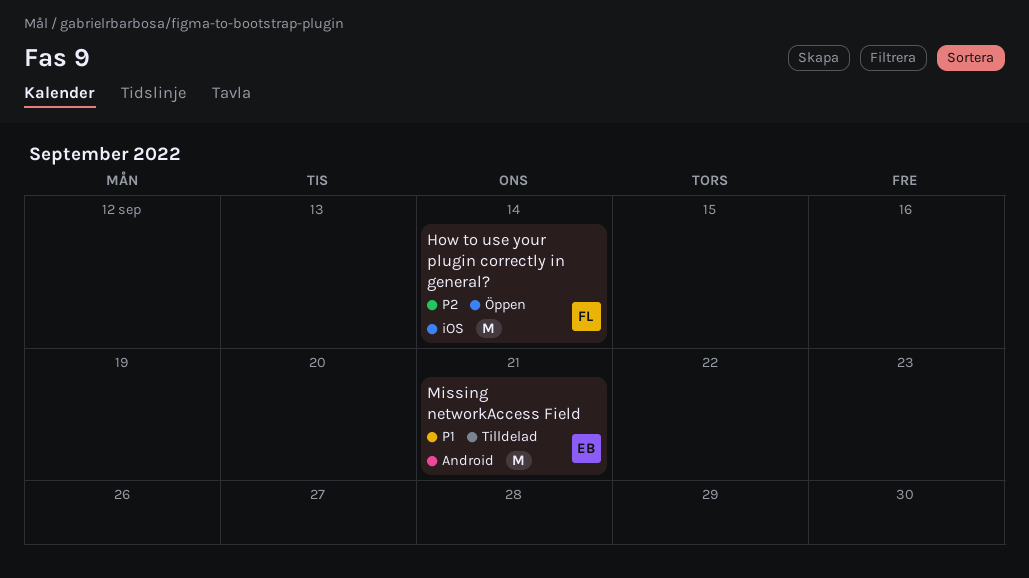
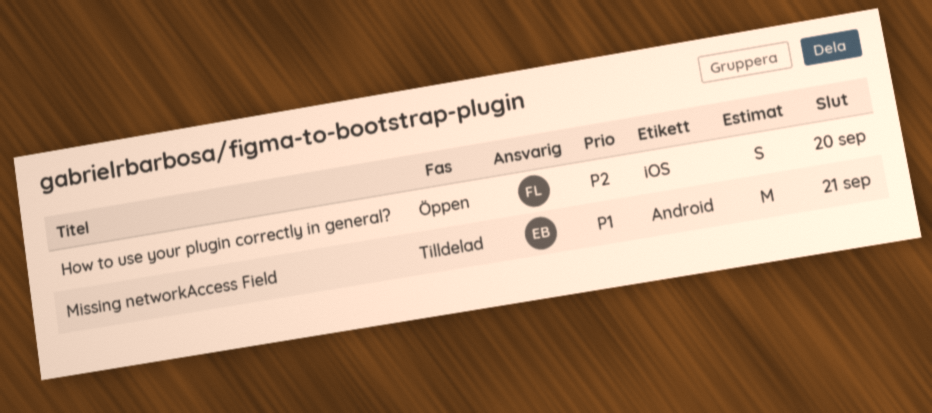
How to use your plugin correctly in general?, estimate: M -> S
How to use your plugin correctly in general?, due: Sep 14 -> Sep 20

